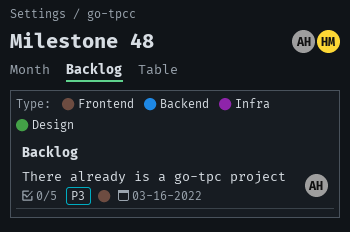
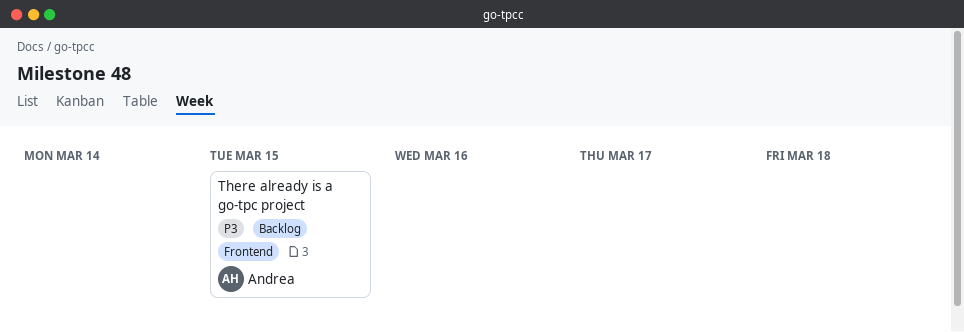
There already is a go-tpc project, due: Mar 16 -> Mar 15

